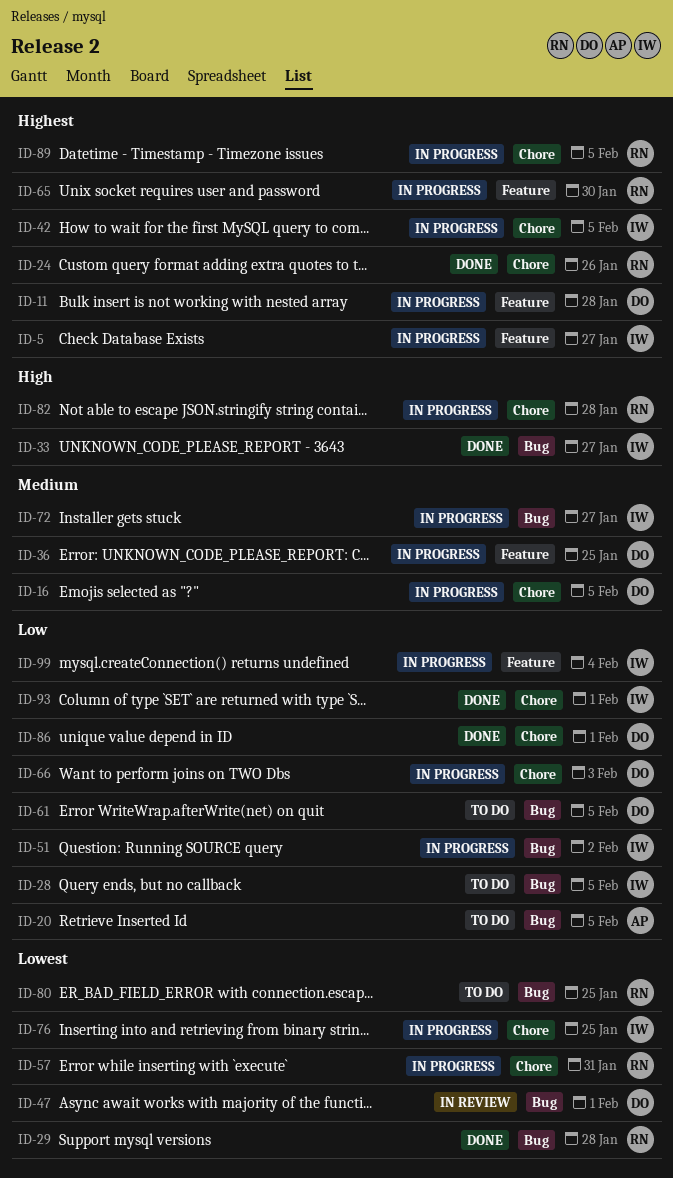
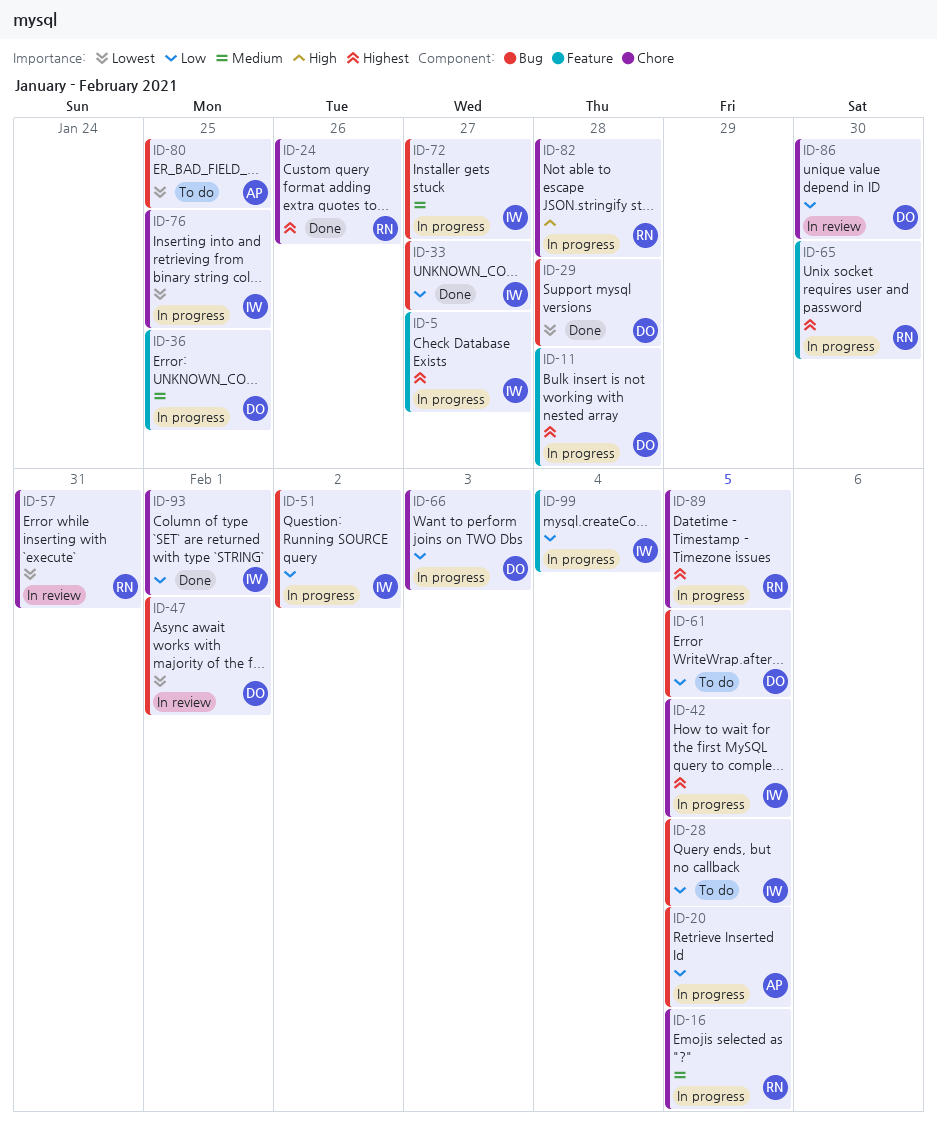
ID-16, owner: DO -> RN
ID-20, status: To do -> In progress
ID-29, owner: RN -> DO
ID-33, priority: High -> Low
ID-57, status: In progress -> In review
ID-80, owner: RN -> AP
ID-86, status: Done -> In review
ID-86, due: Feb 1 -> Jan 30

